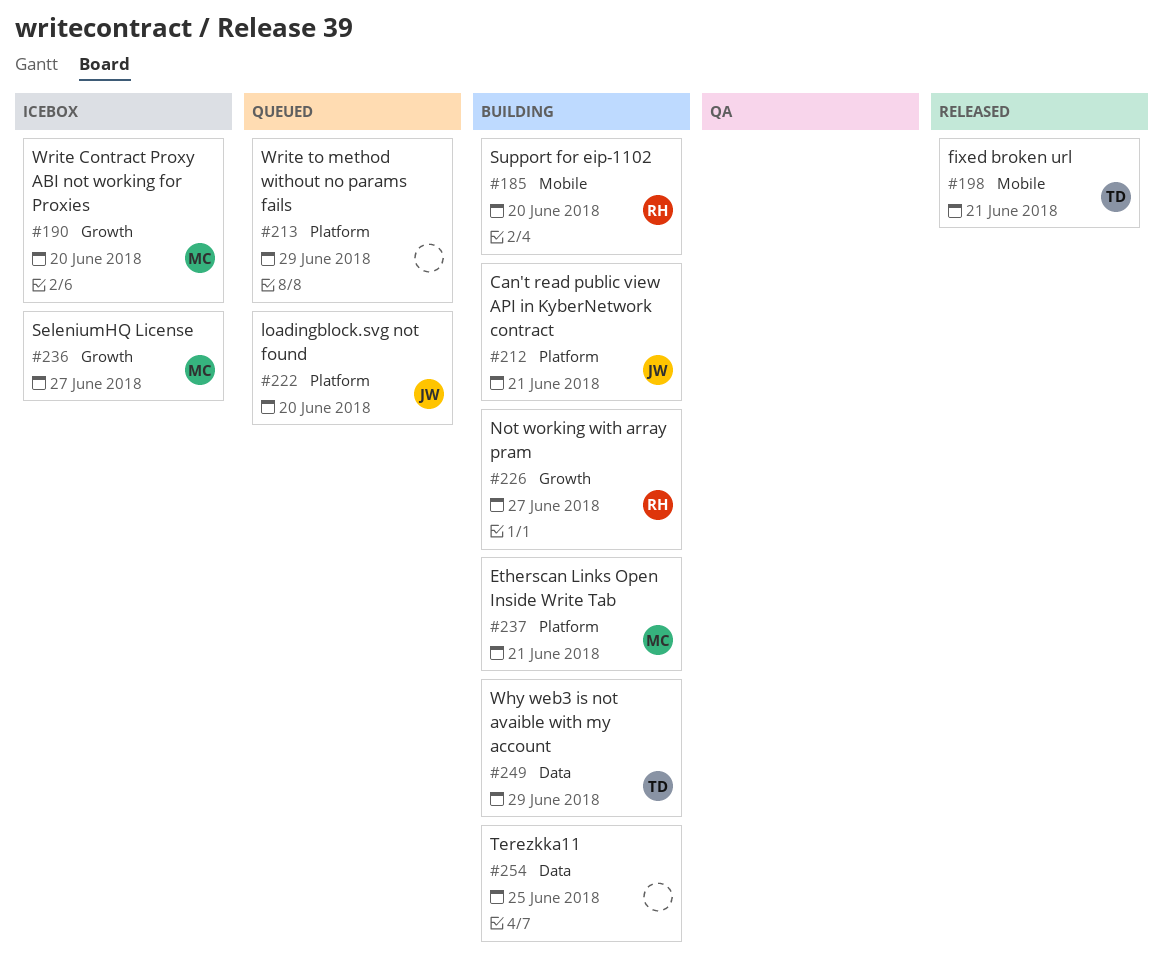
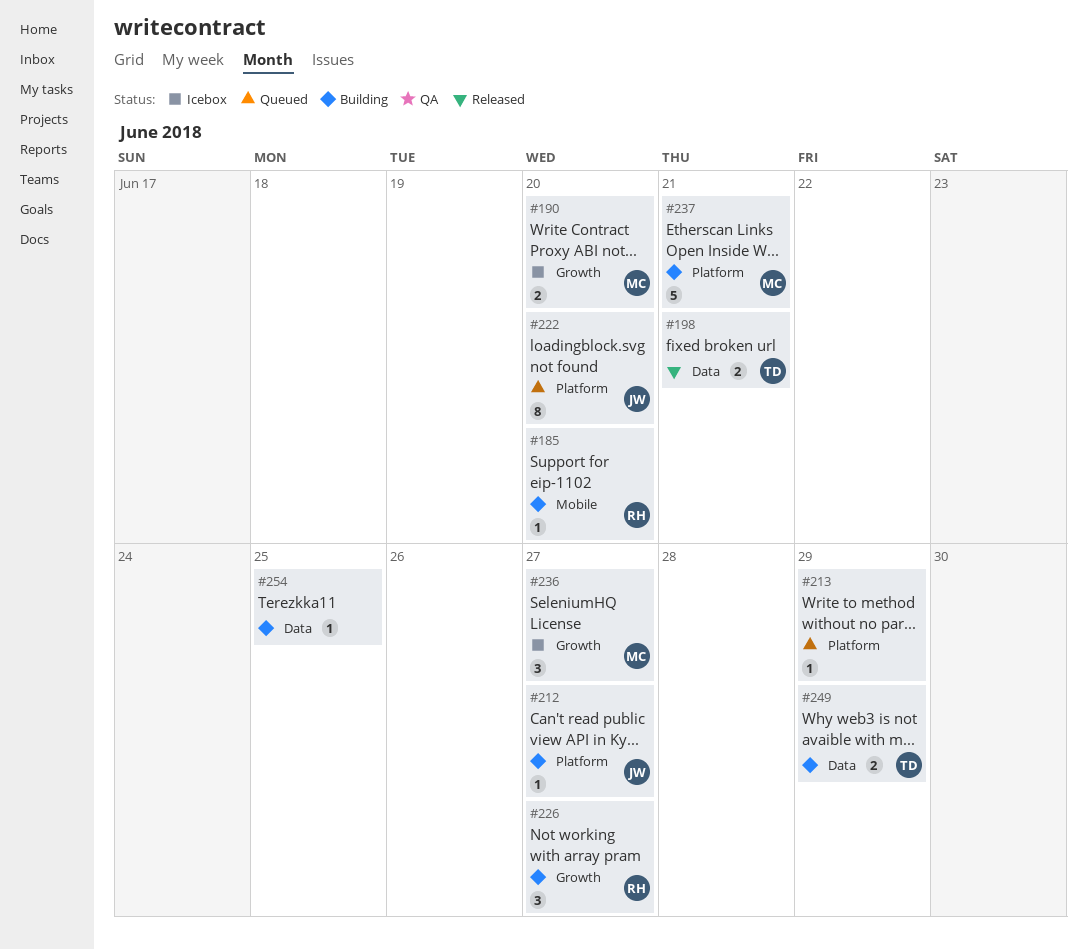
#198, label: Mobile -> Data
#212, due: Jun 21 -> Jun 27

